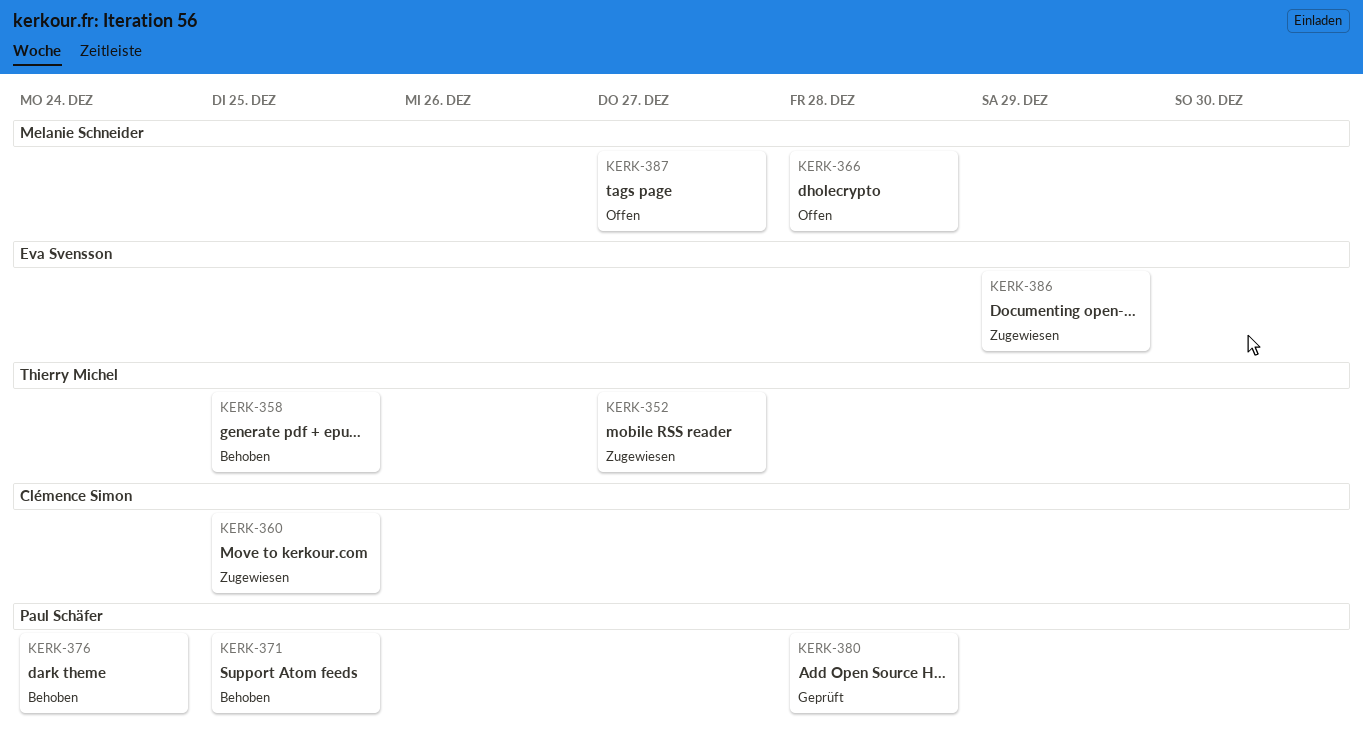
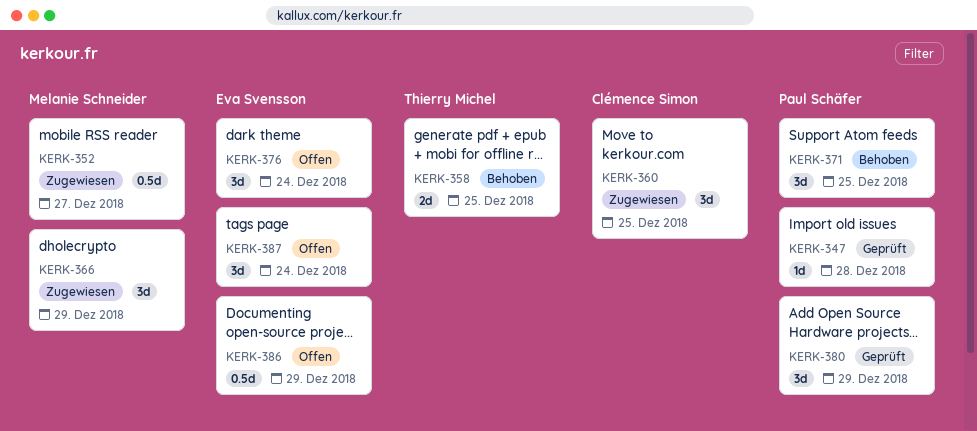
KERK-347: none -> present
KERK-352, owner: Thierry Michel -> Melanie Schneider
KERK-366, status: Offen -> Zugewiesen
KERK-366, due: Dec 28 -> Dec 29
KERK-376, status: Behoben -> Offen
KERK-376, owner: Paul Schäfer -> Eva Svensson
KERK-380, due: Dec 28 -> Dec 29
KERK-386, status: Zugewiesen -> Offen
KERK-387, owner: Melanie Schneider -> Eva Svensson
KERK-387, due: Dec 27 -> Dec 24

